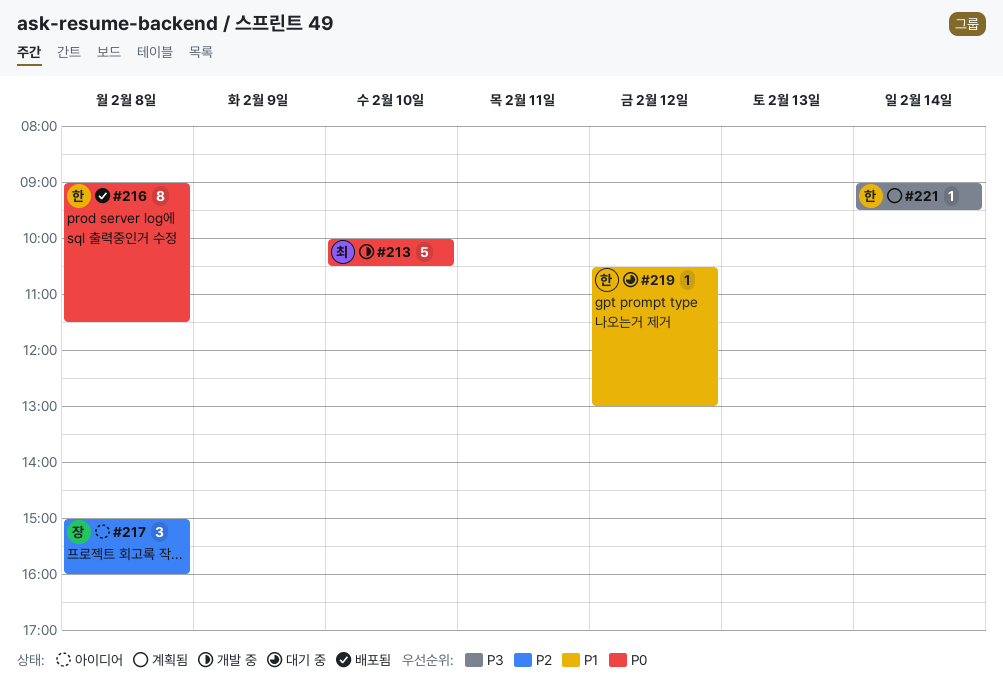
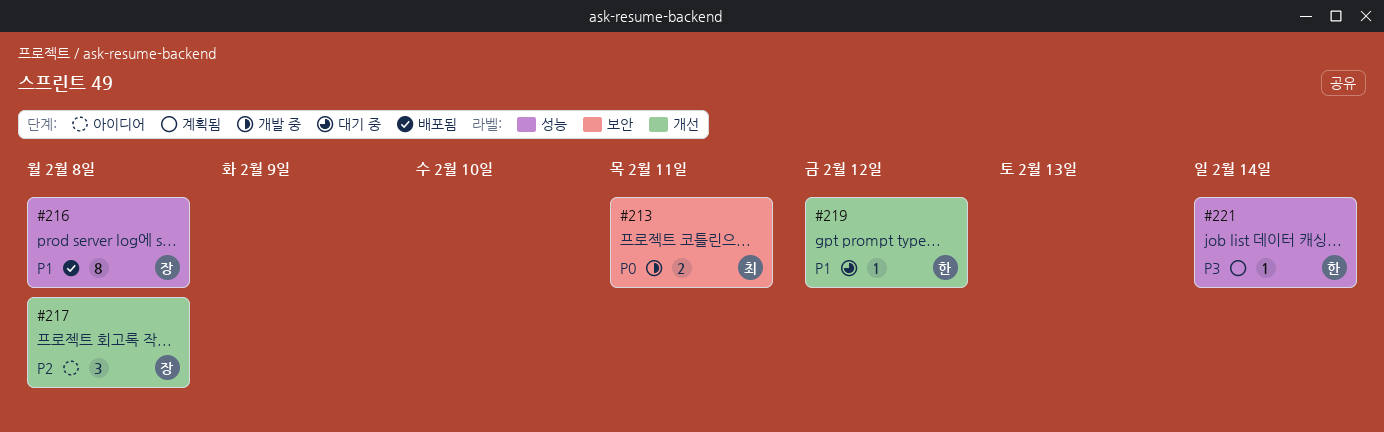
#213, estimate: 5 -> 2
#213, day: Feb 10 -> Feb 11
#216, owner: 한 -> 장
#216, priority: P0 -> P1

